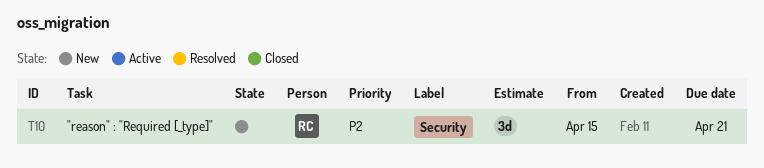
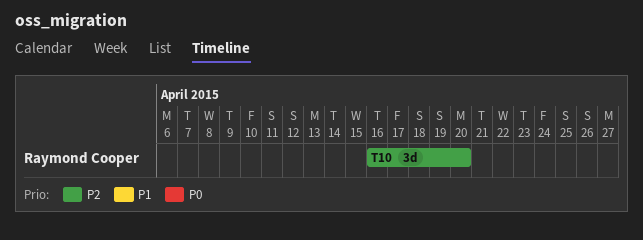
T10, start: Apr 15 -> Apr 16
T10, due: Apr 21 -> Apr 20

